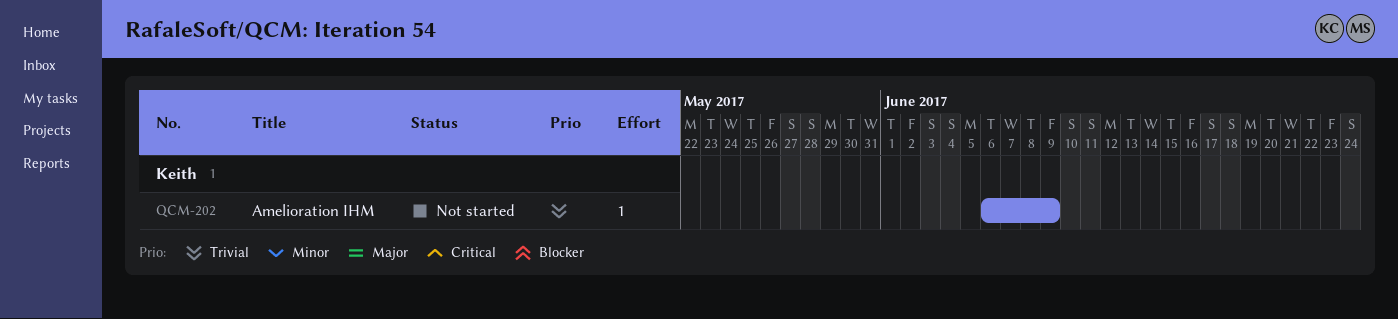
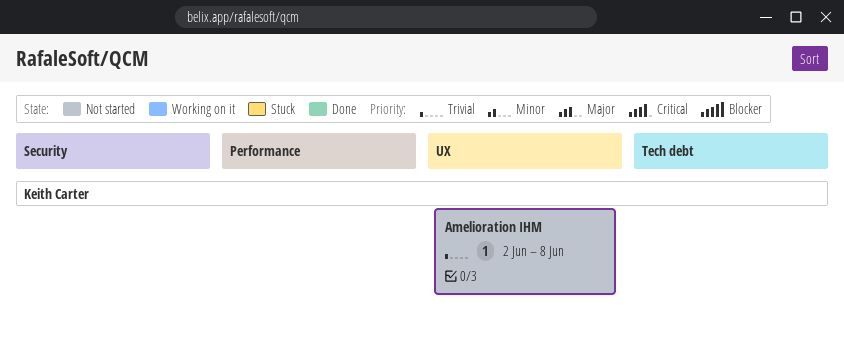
Amelioration IHM, start: Jun 6 -> Jun 2
Amelioration IHM, due: Jun 9 -> Jun 8

